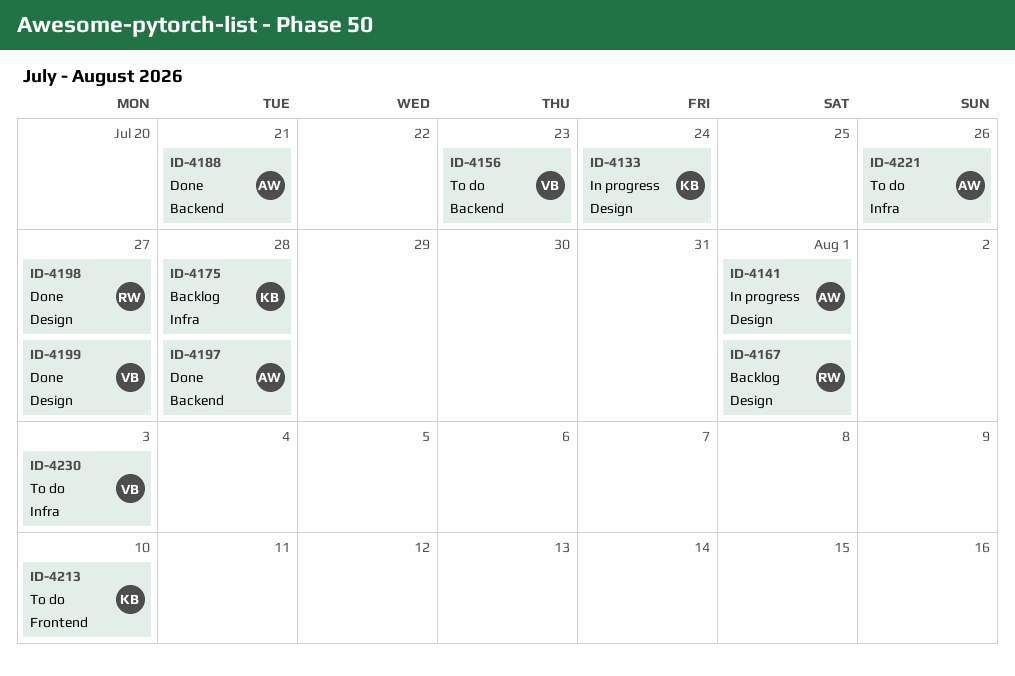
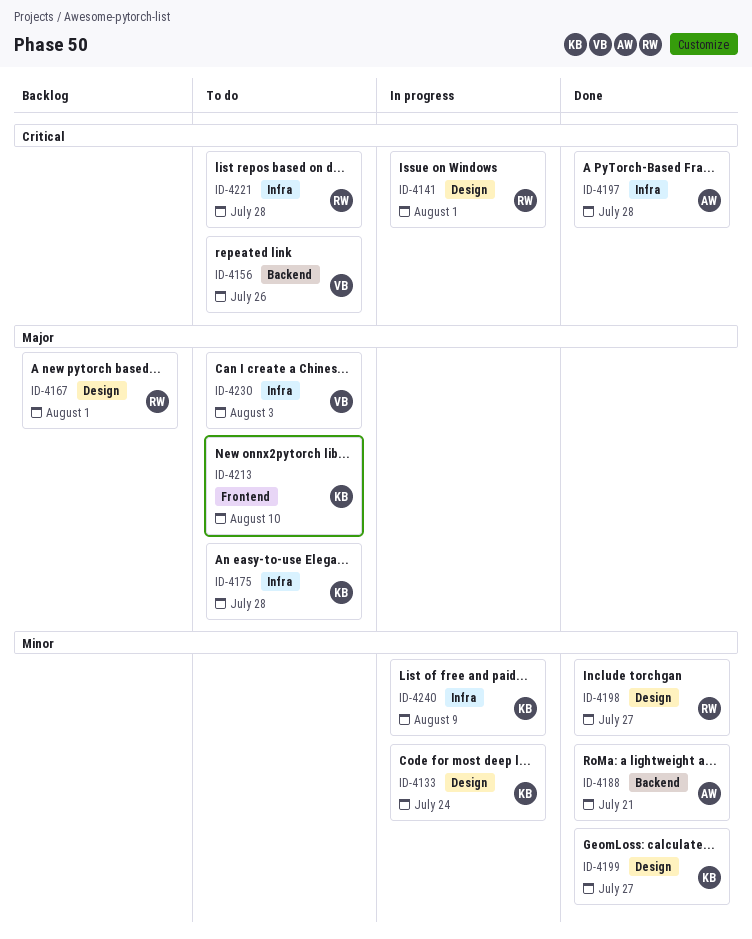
ID-4141, owner: AW -> RW
ID-4156, due: Jul 23 -> Jul 26
ID-4175, status: Backlog -> To do
ID-4197, label: Backend -> Infra
ID-4199, owner: VB -> KB
ID-4221, owner: AW -> RW
ID-4221, due: Jul 26 -> Jul 28
ID-4240: none -> present

